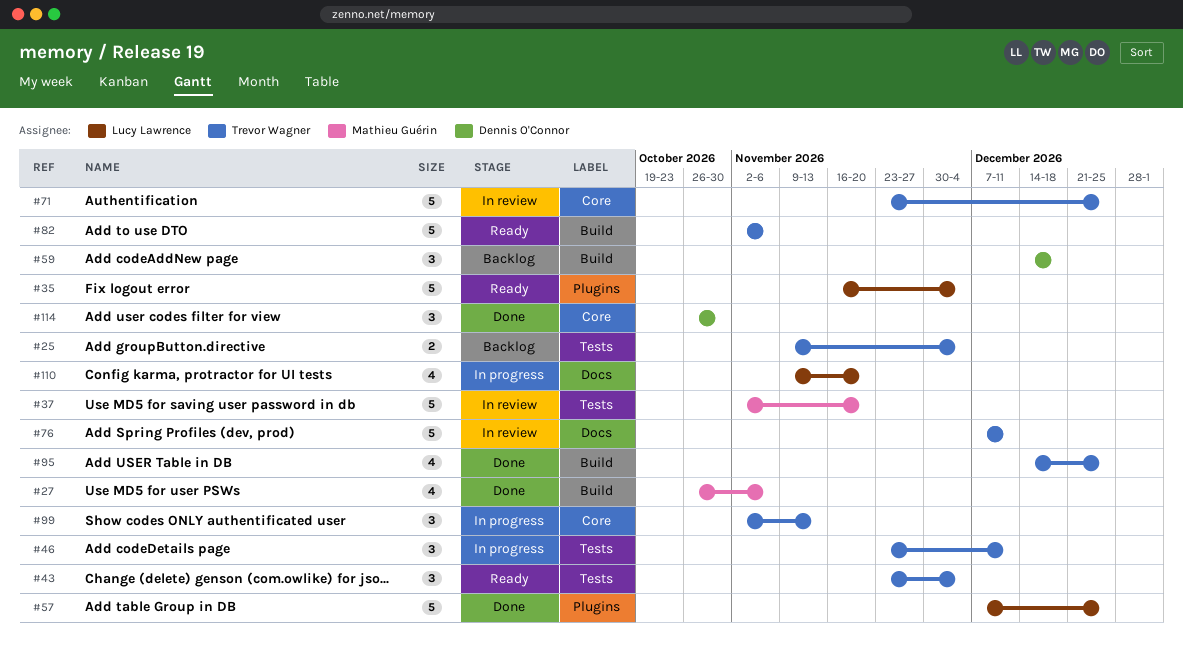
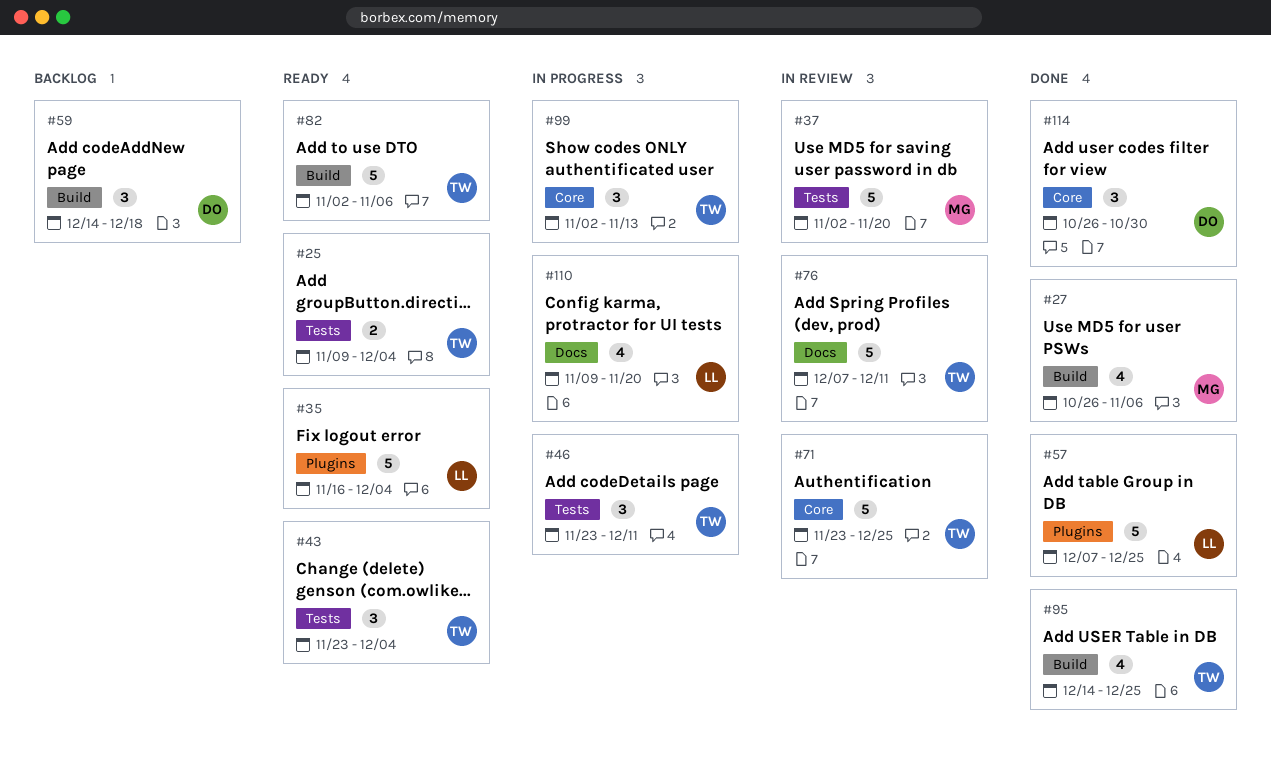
#25, status: Backlog -> Ready

